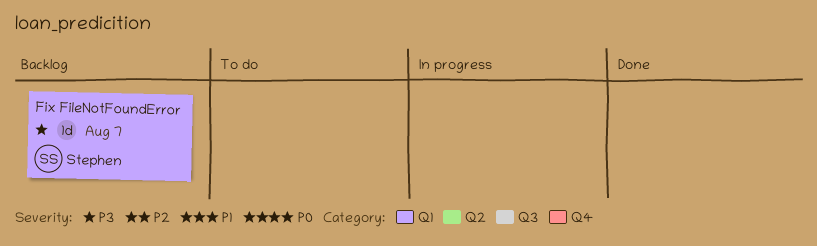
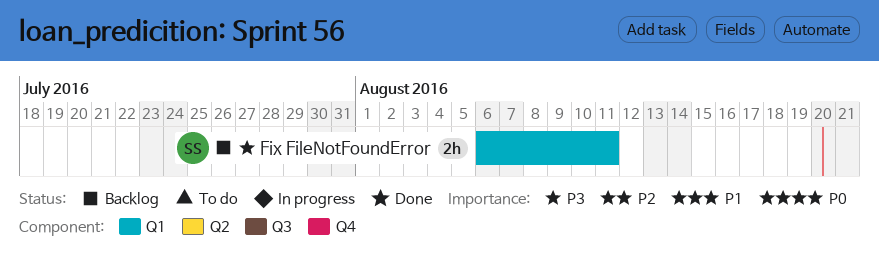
Fix FileNotFoundError, estimate: 1d -> 2h
Fix FileNotFoundError, due: Aug 7 -> Aug 11

